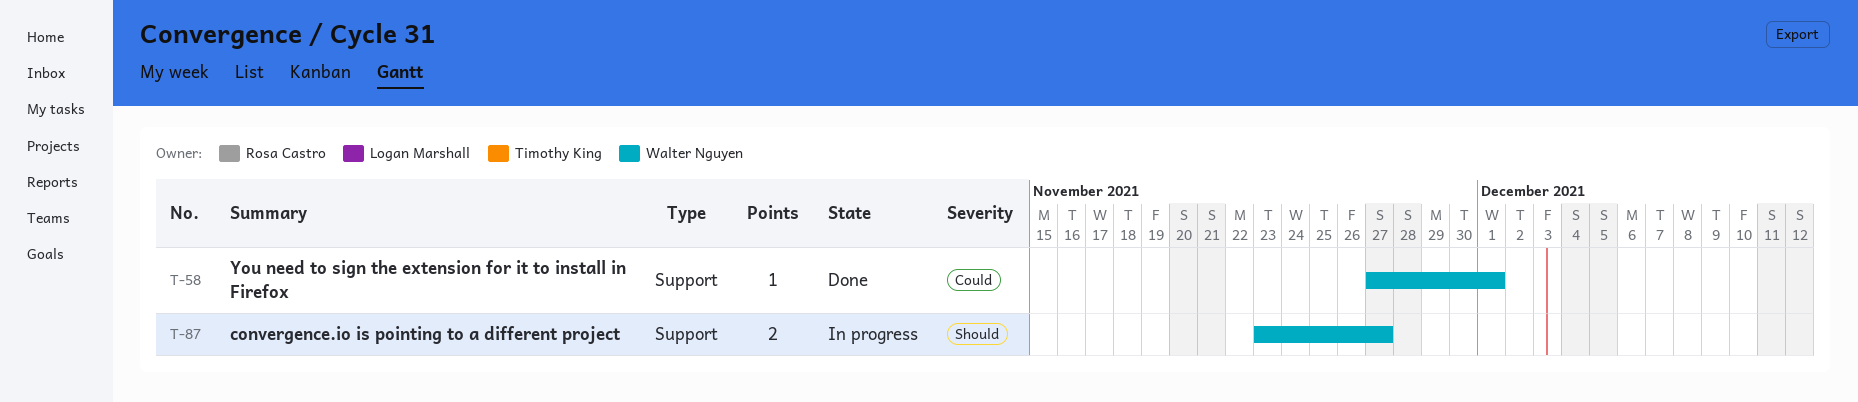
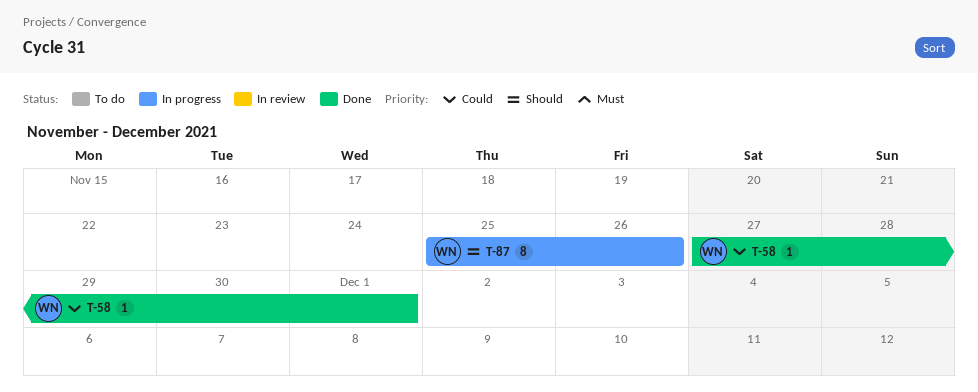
T-87, estimate: 2 -> 8
T-87, start: Nov 23 -> Nov 25
T-87, due: Nov 27 -> Nov 26

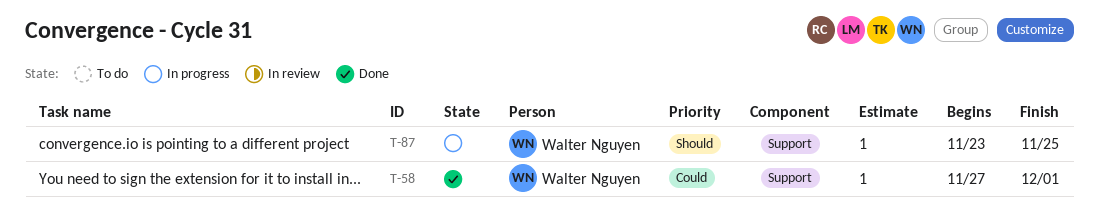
T-87, estimate: 8 -> 1
T-87, start: Nov 25 -> Nov 23
T-87, due: Nov 26 -> Nov 25

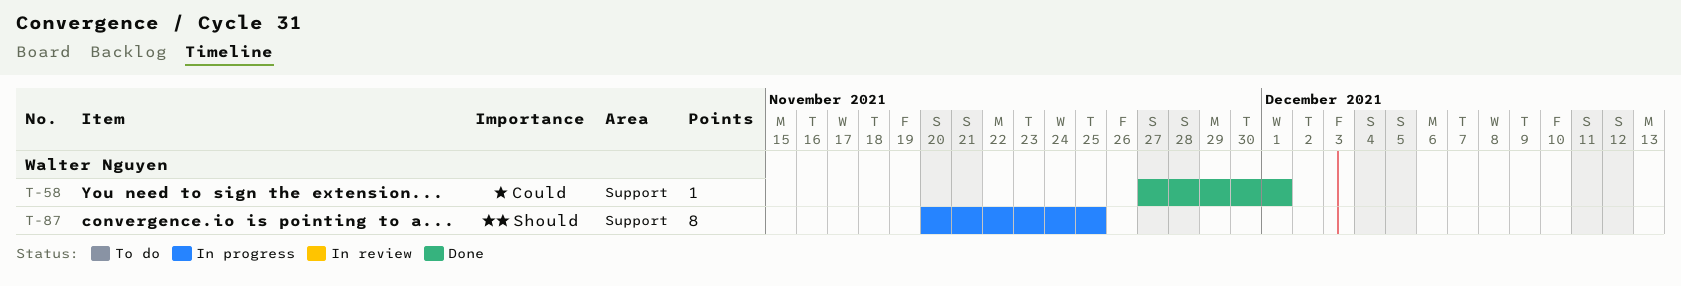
T-87, estimate: 1 -> 8
T-87, start: Nov 23 -> Nov 20

